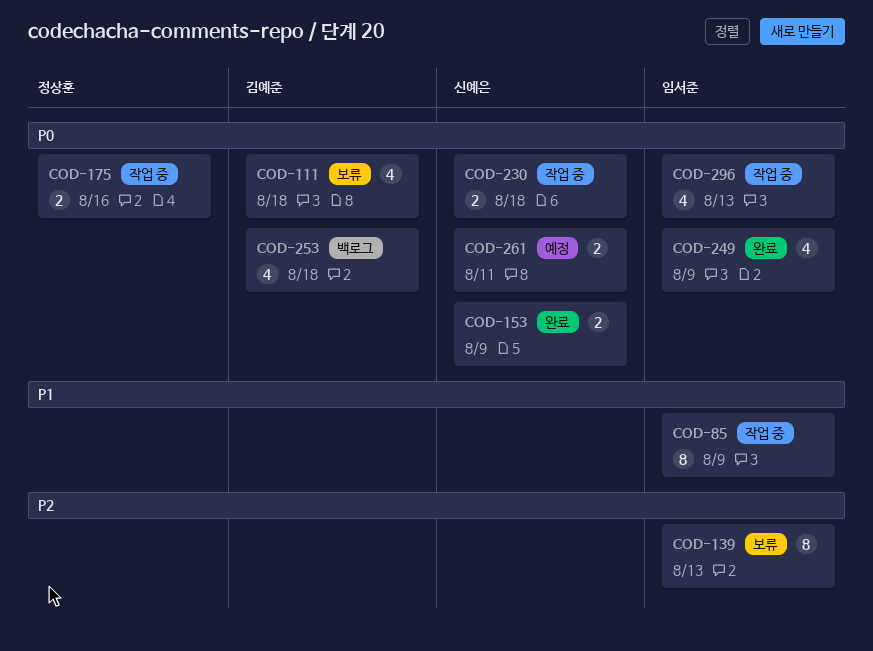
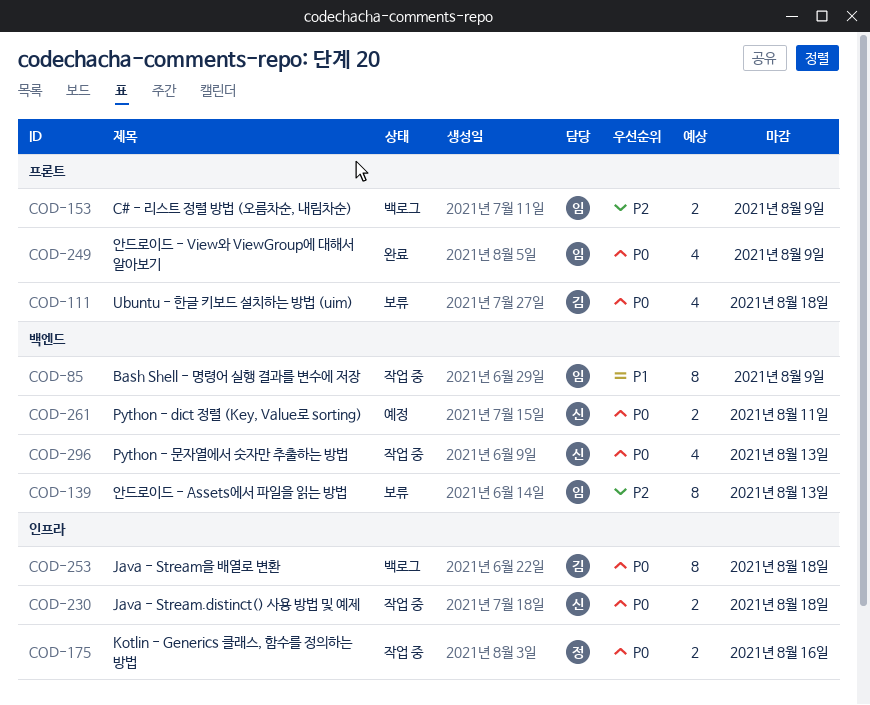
COD-153, status: 완료 -> 백로그
COD-153, owner: 신예은 -> 임서준
COD-153, priority: P0 -> P2
COD-253, estimate: 4 -> 8
COD-296, owner: 임서준 -> 신예은

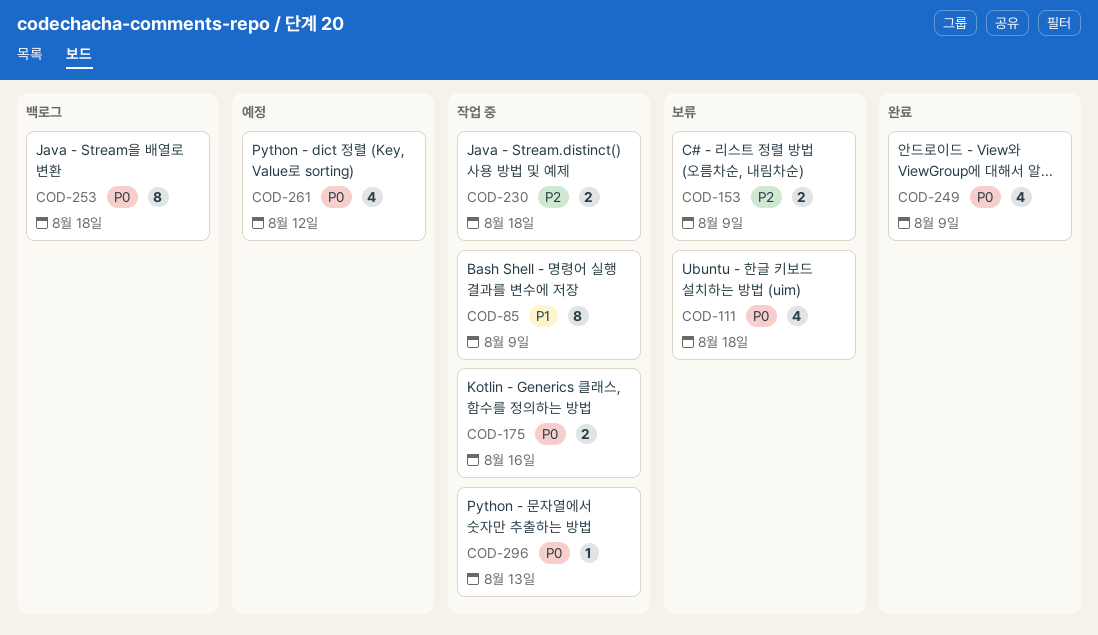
COD-139: present -> none
COD-153, status: 백로그 -> 보류
COD-230, priority: P0 -> P2
COD-261, estimate: 2 -> 4
COD-261, due: Aug 11 -> Aug 12
COD-296, estimate: 4 -> 1

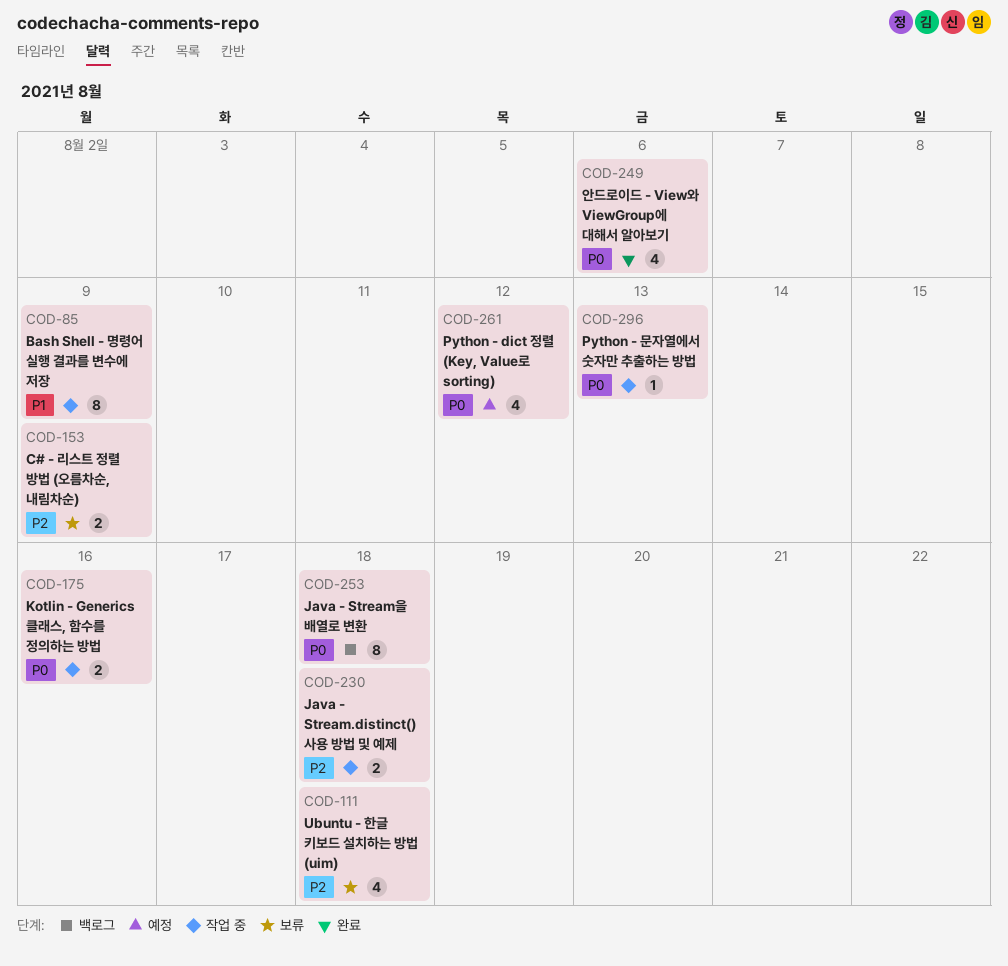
COD-111, priority: P0 -> P2
COD-249, due: Aug 9 -> Aug 6

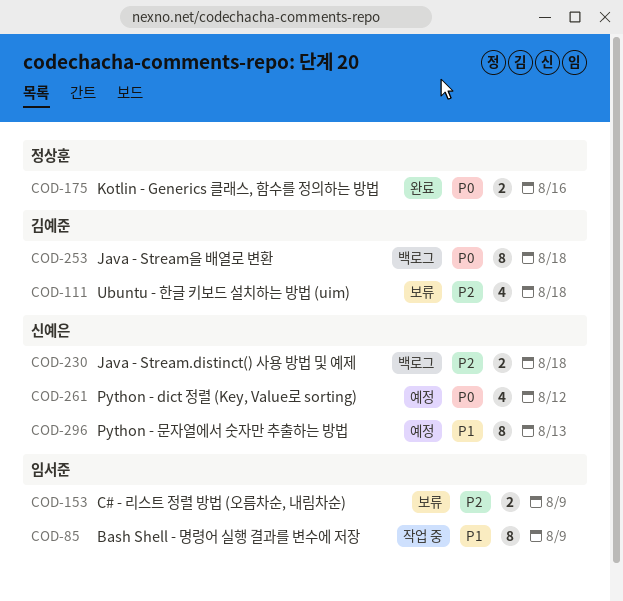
COD-175, status: 작업 중 -> 완료
COD-230, status: 작업 중 -> 백로그
COD-249: present -> none
COD-296, status: 작업 중 -> 예정
COD-296, priority: P0 -> P1
COD-296, estimate: 1 -> 8

